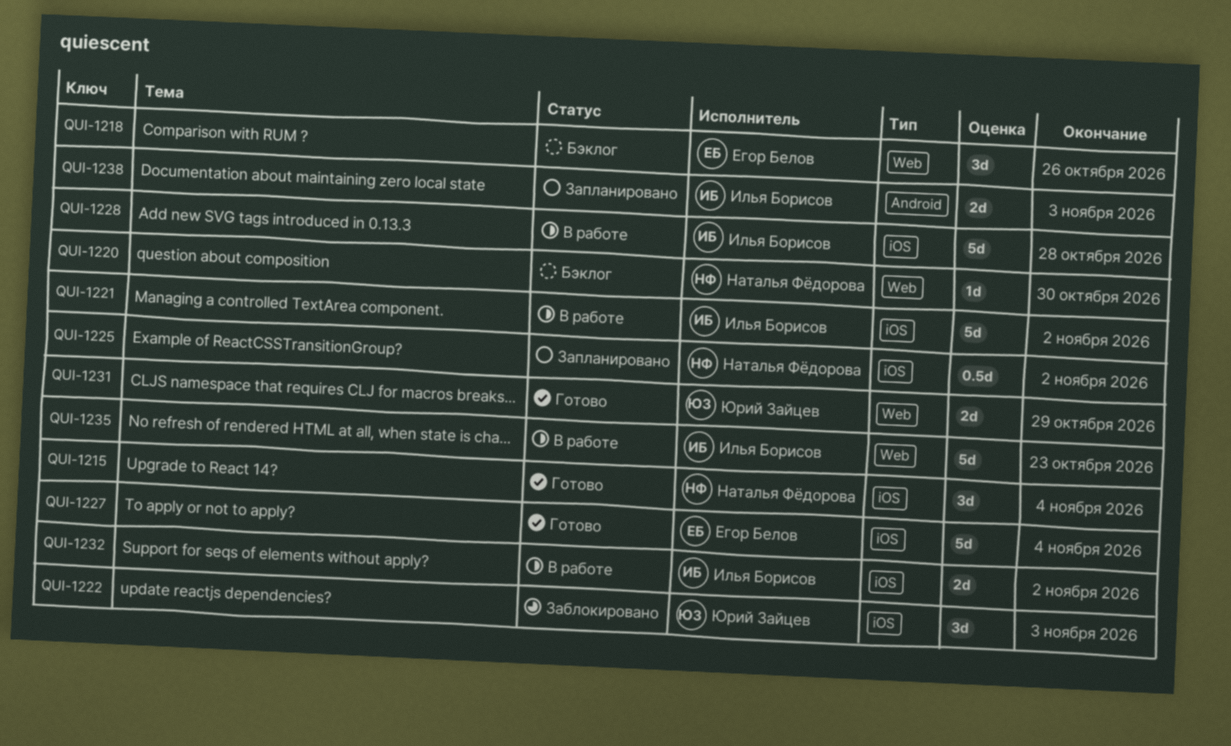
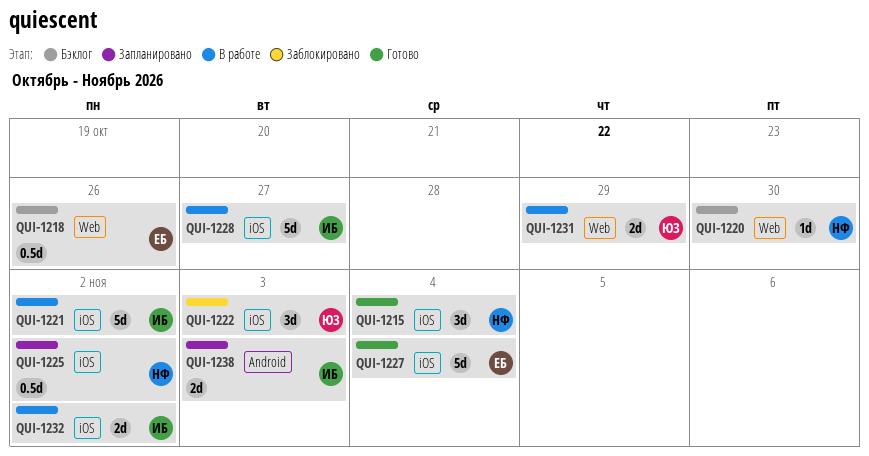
QUI-1218, estimate: 3d -> 0.5d
QUI-1228, due: Oct 28 -> Oct 27
QUI-1231, status: Готово -> В работе
QUI-1235: present -> none

